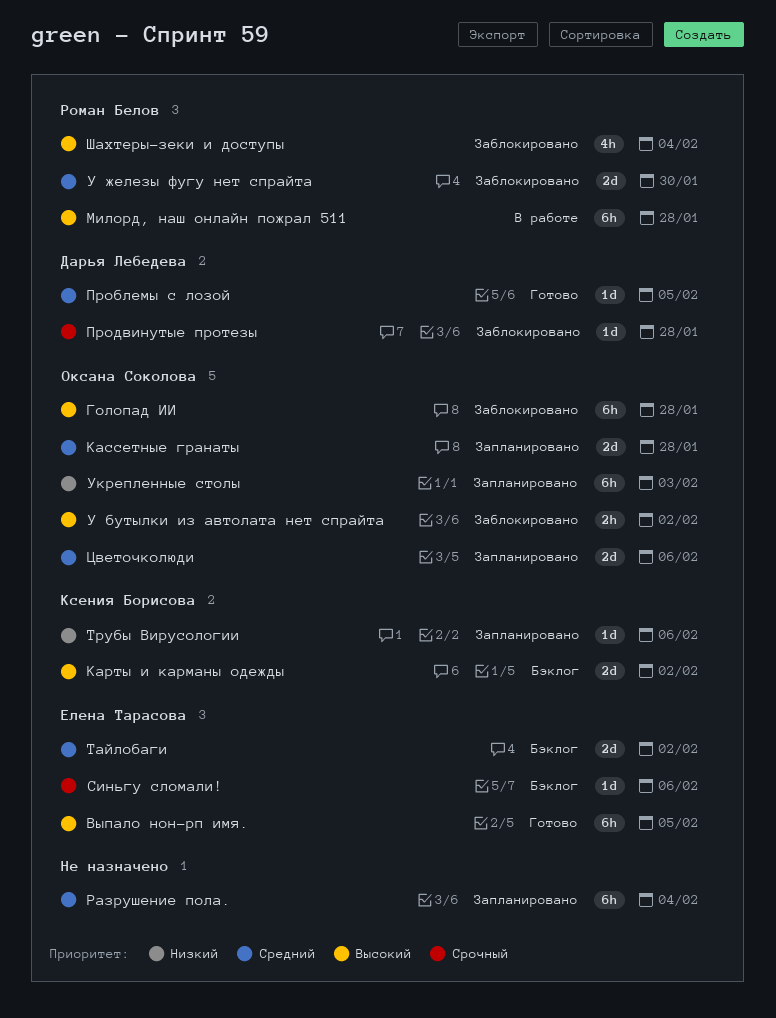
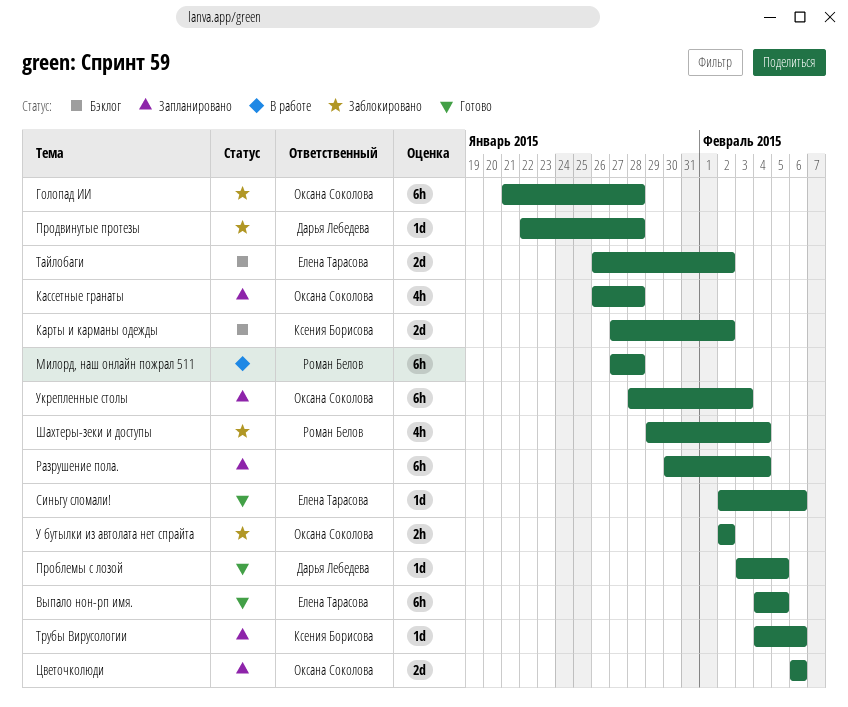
Кассетные гранаты, estimate: 2d -> 4h
Синьгу сломали!, status: Бэклог -> Готово
У железы фугу нет спрайта: present -> none

